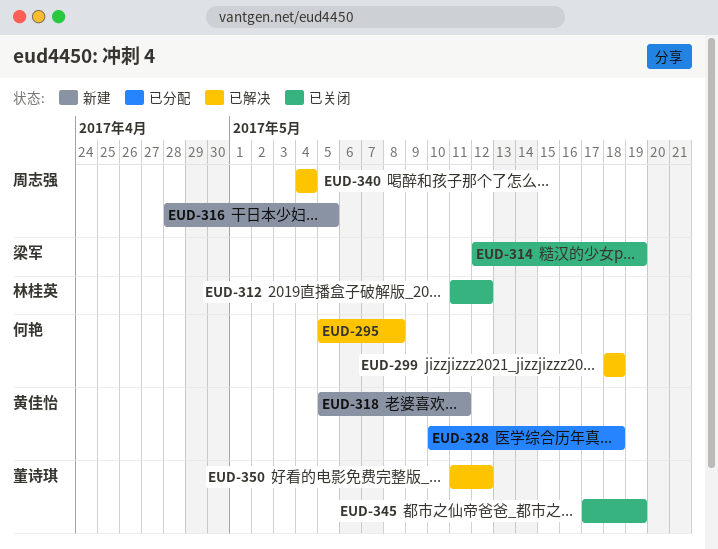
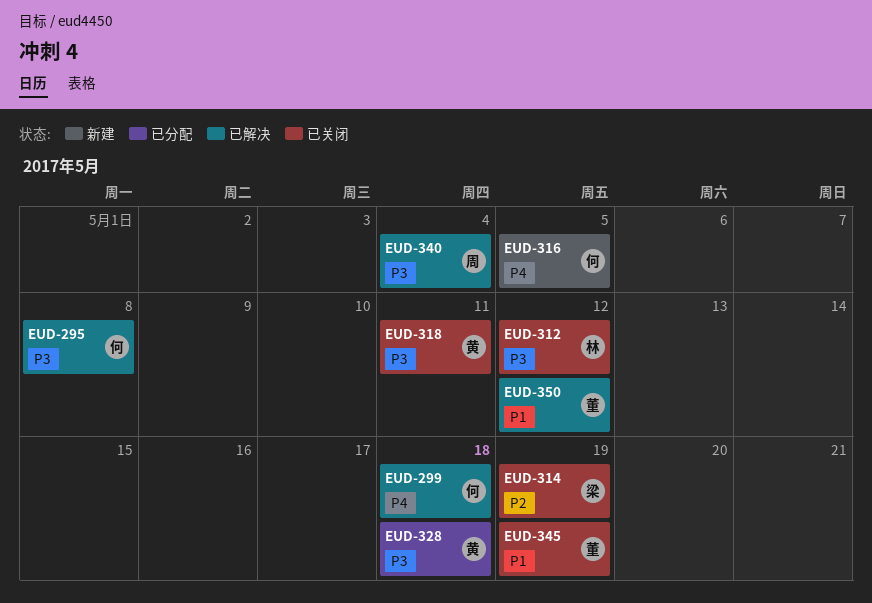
EUD-316, owner: 周志强 -> 何艳
EUD-318, status: 新建 -> 已关闭

